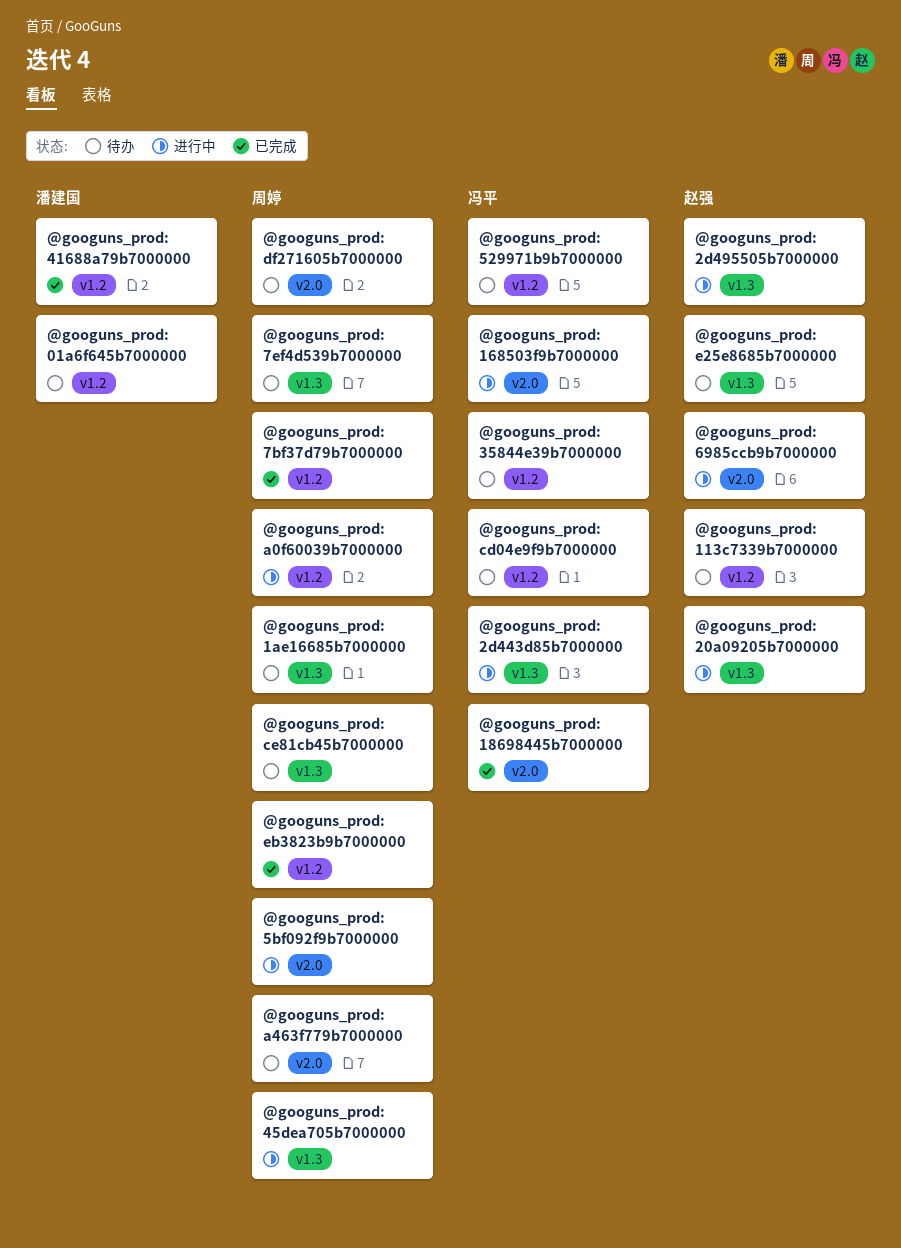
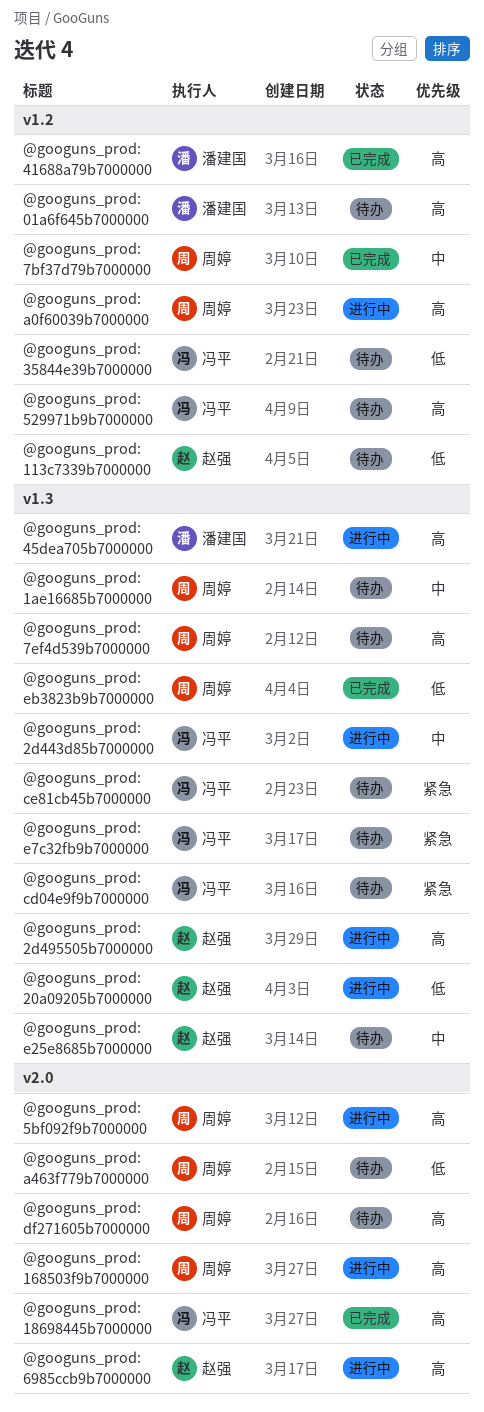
@googuns_prod: 168503f9b7000000, owner: 冯平 -> 周婷
@googuns_prod: 45dea705b7000000, owner: 周婷 -> 潘建国
@googuns_prod: cd04e9f9b7000000, label: v1.2 -> v1.3
@googuns_prod: ce81cb45b7000000, owner: 周婷 -> 冯平
@googuns_prod: e7c32fb9b7000000: none -> present
@googuns_prod: eb3823b9b7000000, label: v1.2 -> v1.3

